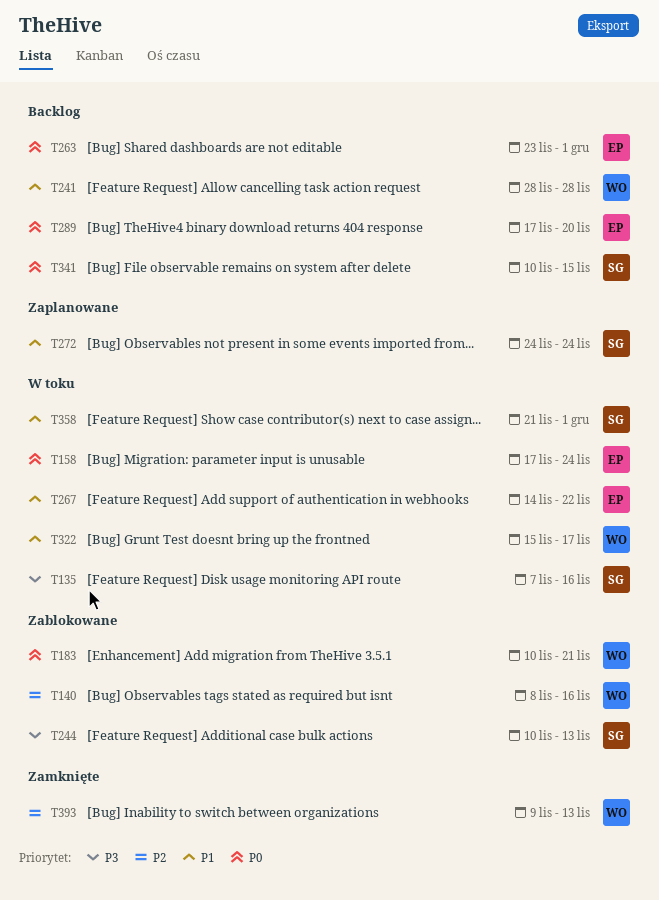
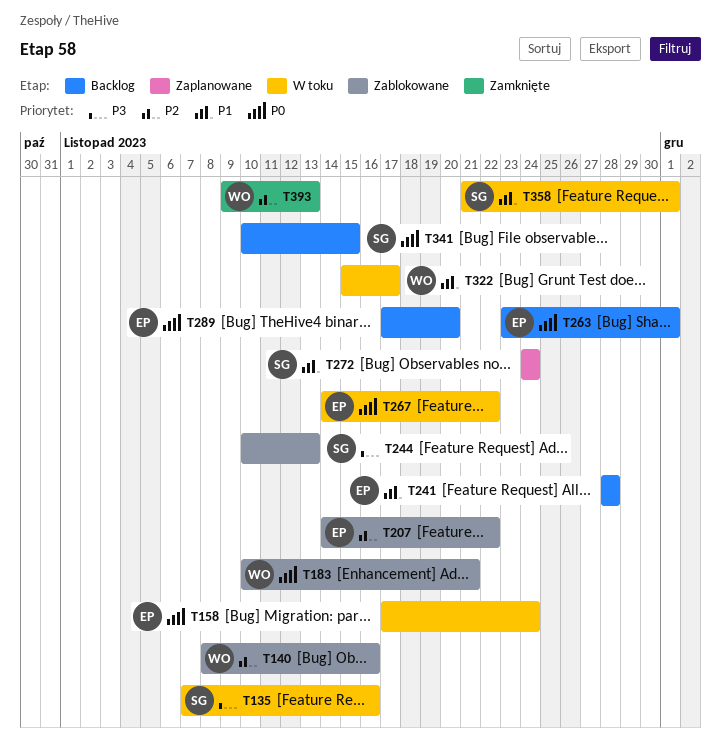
T207: none -> present
T241, owner: WO -> EP
T267, priority: P1 -> P0

